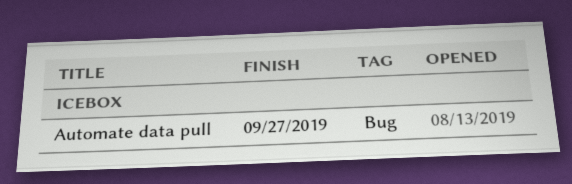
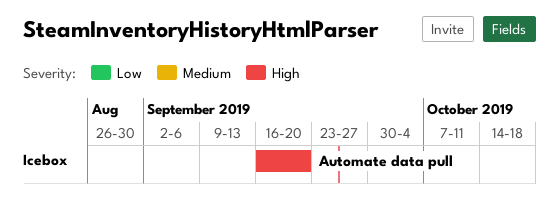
Automate data pull, due: Sep 27 -> Sep 20

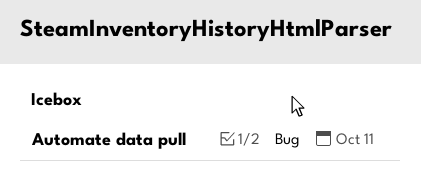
Automate data pull, due: Sep 20 -> Oct 11

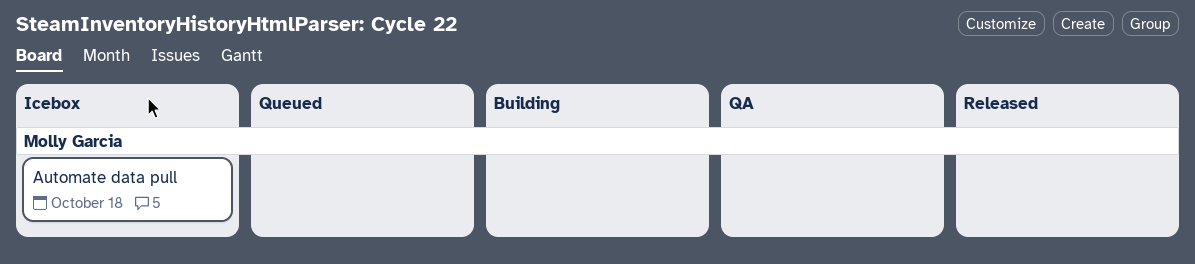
Automate data pull, due: Oct 11 -> Oct 18

